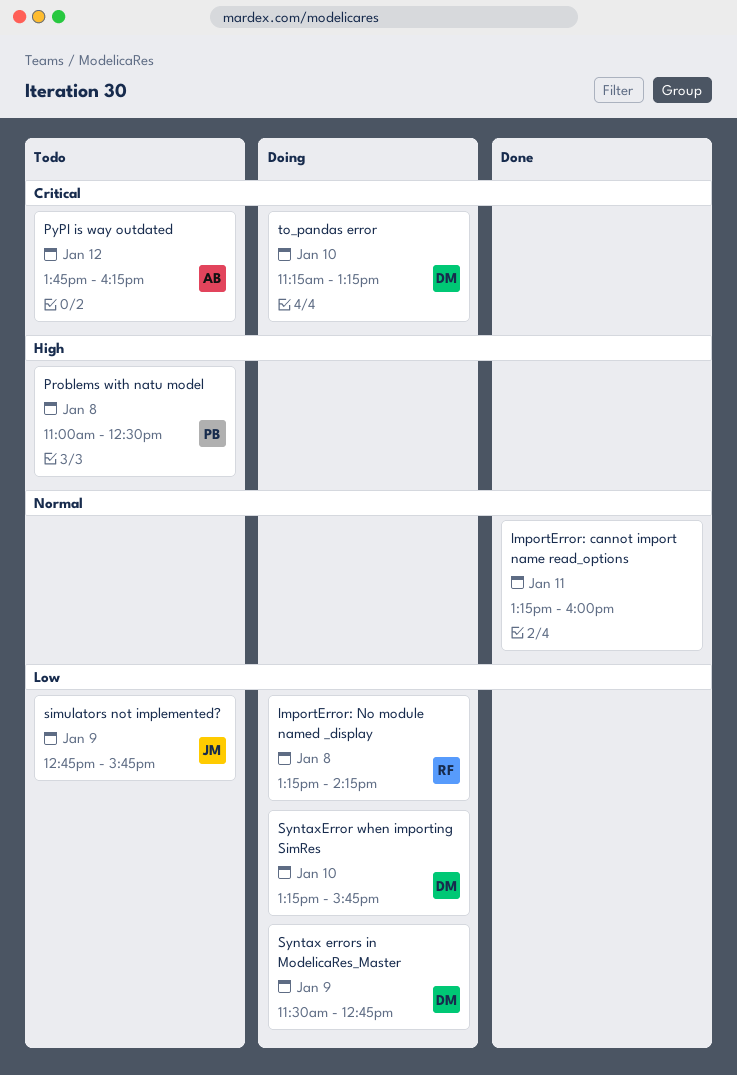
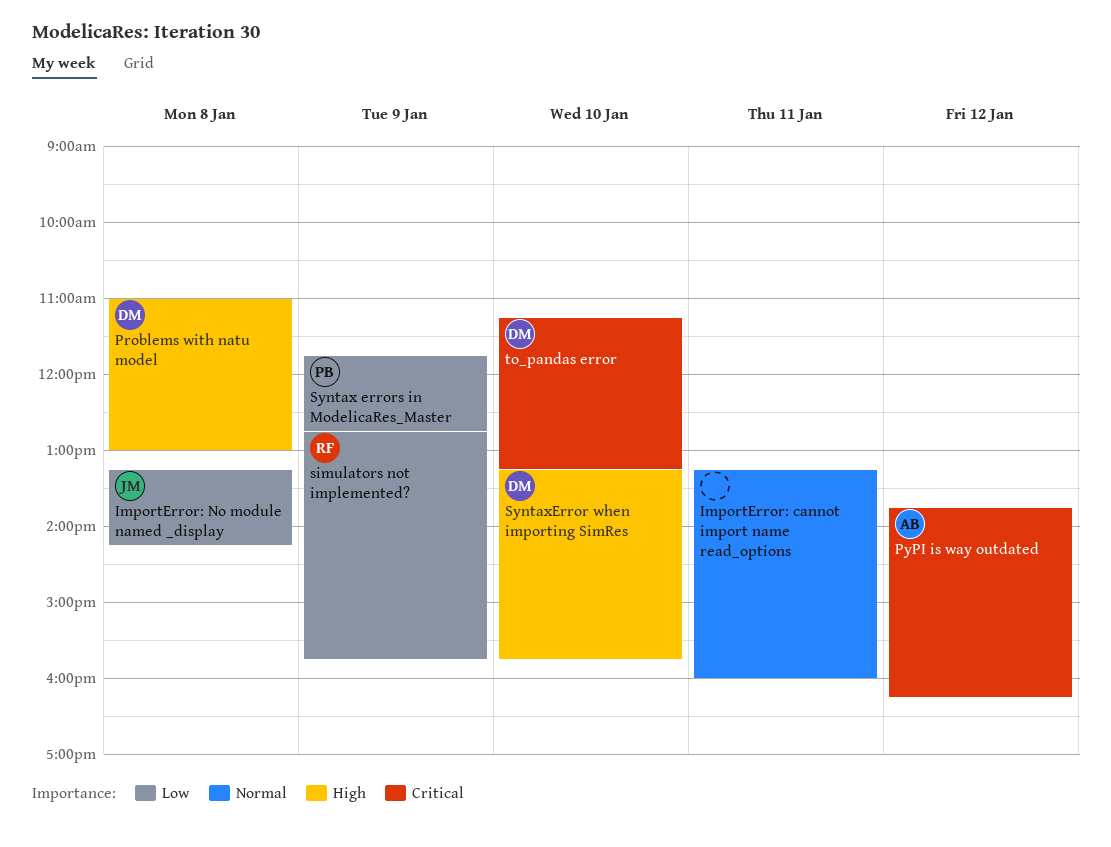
ImportError: No module named _display, owner: RF -> JM
Problems with natu model, owner: PB -> DM
Problems with natu model, ends: 12:30 -> 13:00
simulators not implemented?, owner: JM -> RF
Syntax errors in ModelicaRes_Master, owner: DM -> PB
Syntax errors in ModelicaRes_Master, begins: 11:30 -> 11:45
SyntaxError when importing SimRes, priority: Low -> High

